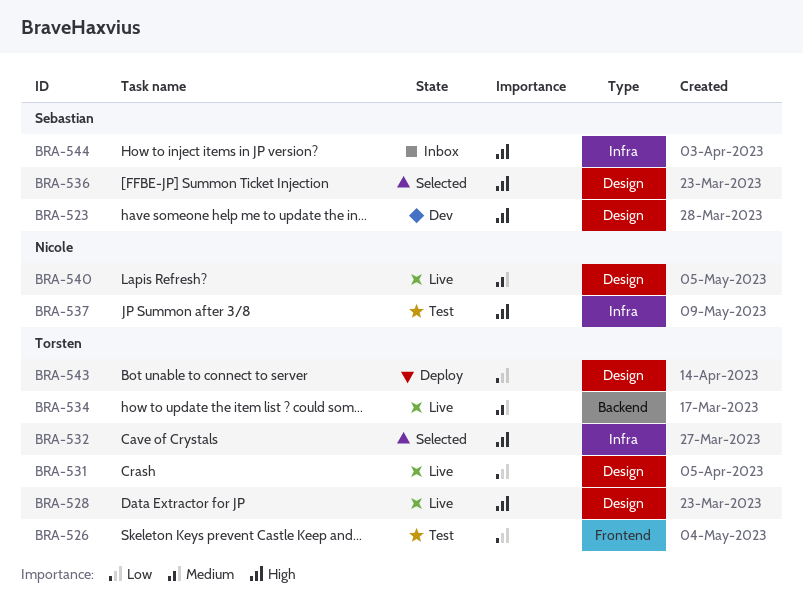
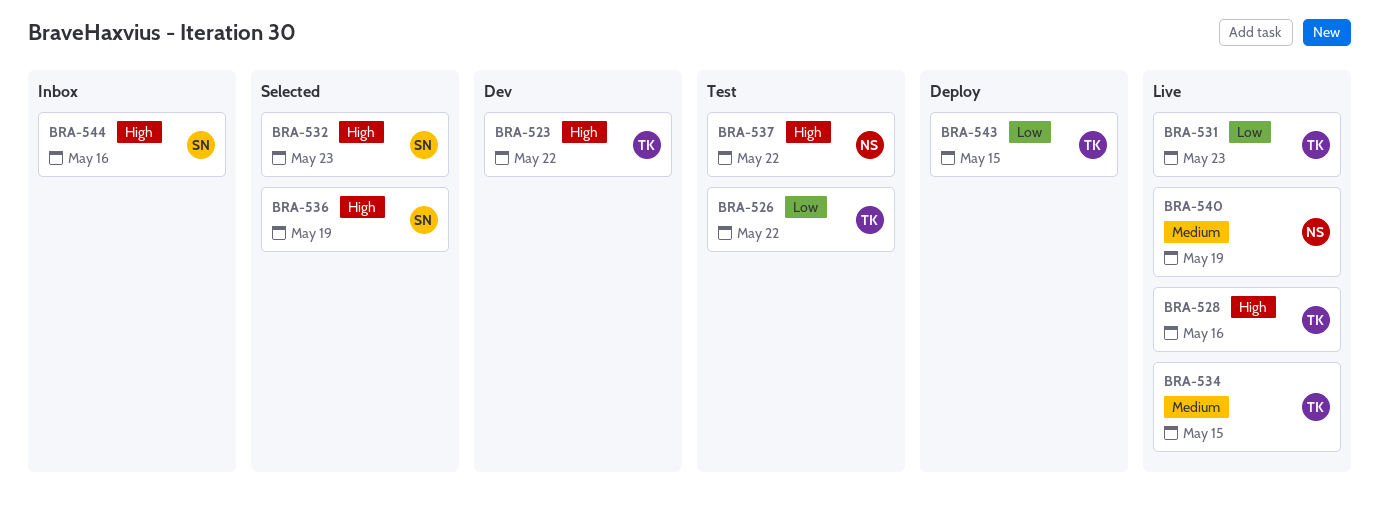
BRA-523, owner: Sebastian -> Torsten
BRA-532, owner: Torsten -> Sebastian

